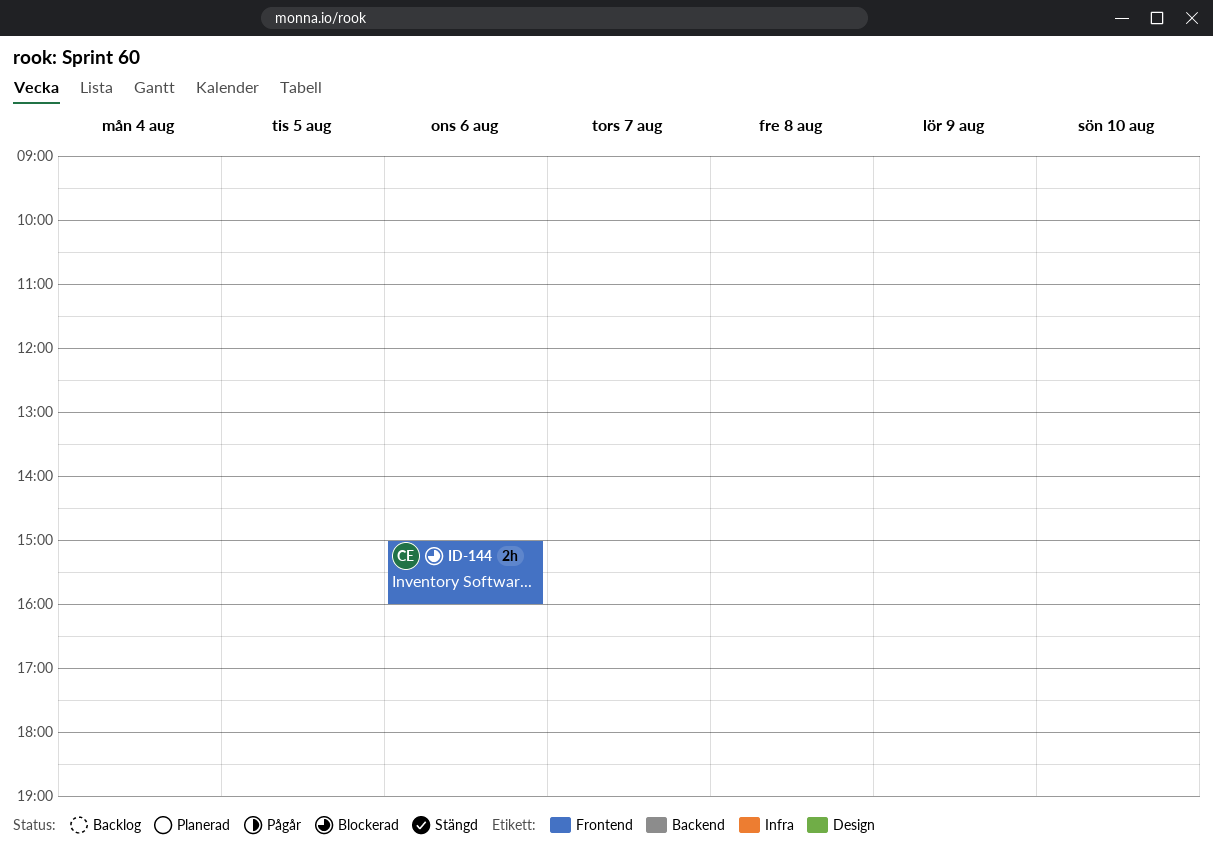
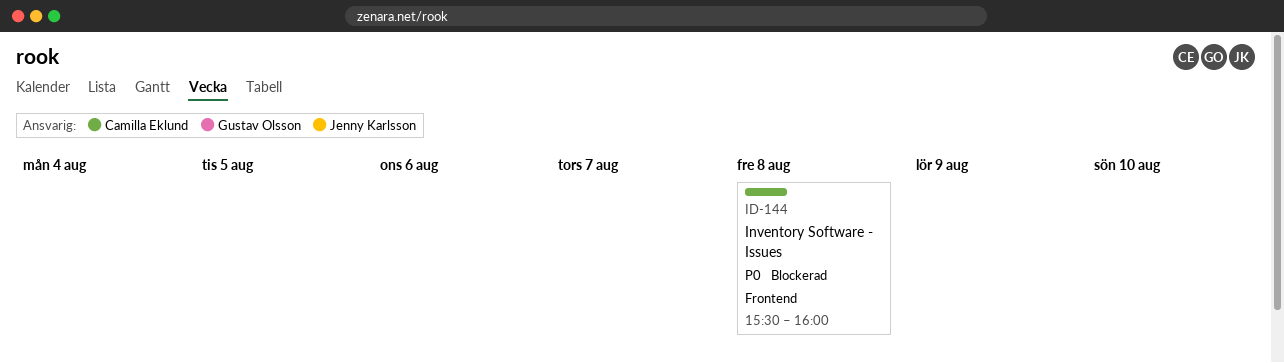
ID-144, day: Aug 6 -> Aug 8
ID-144, begins: 15:00 -> 15:30

